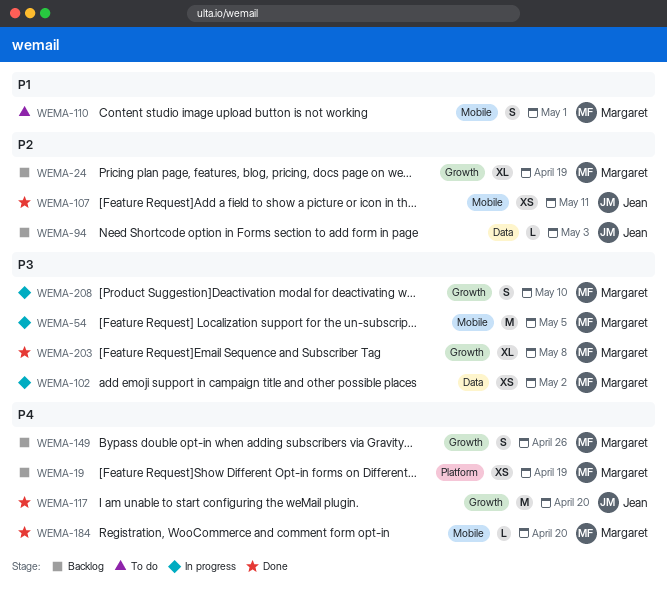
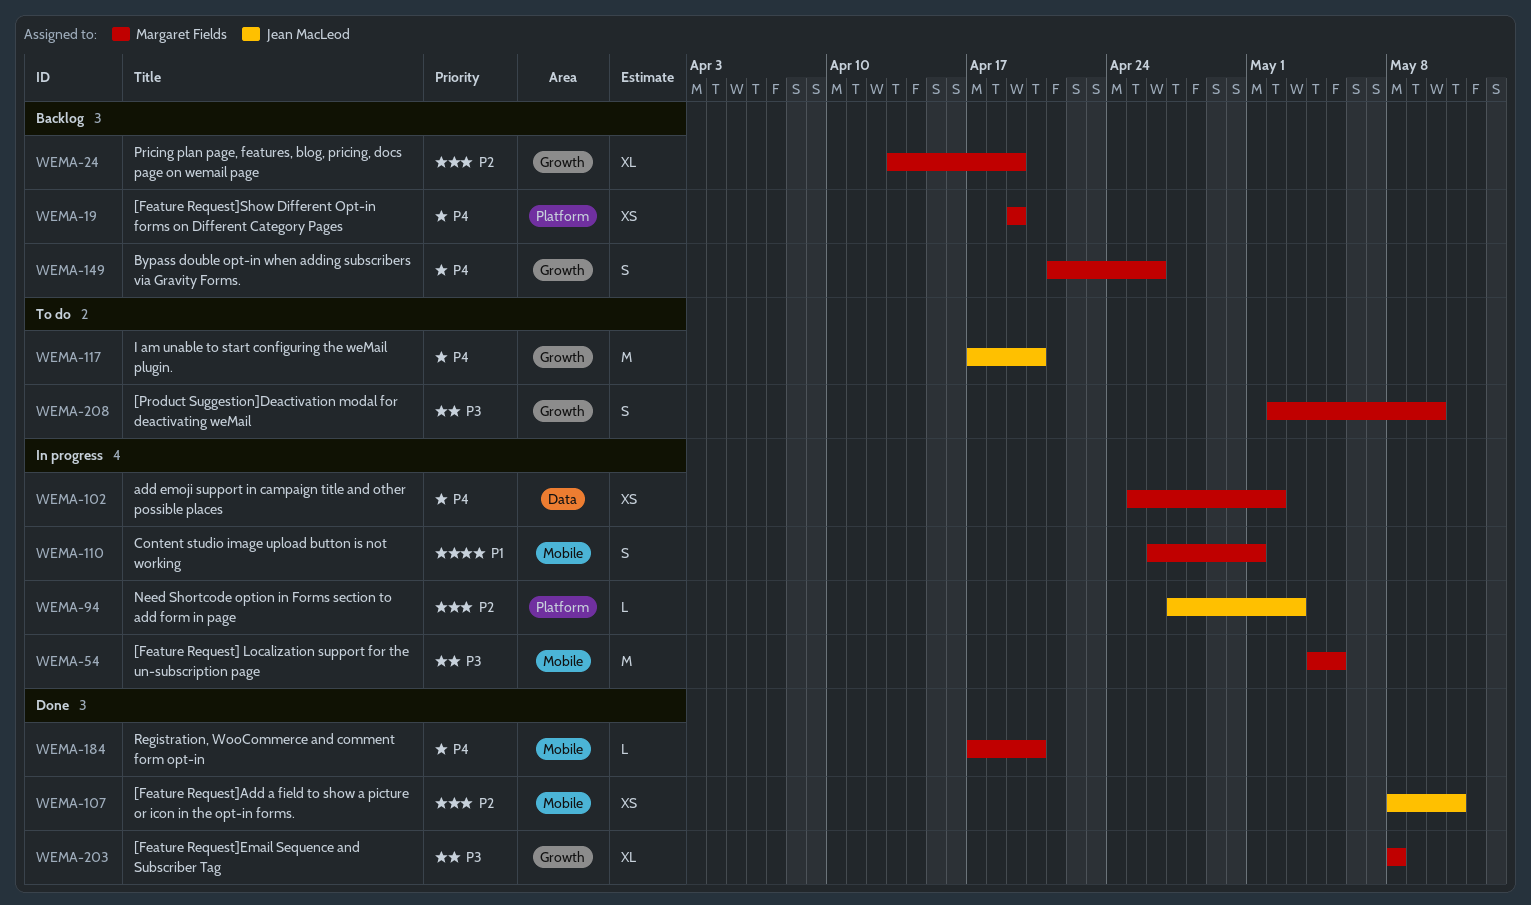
WEMA-94, status: Backlog -> In progress
WEMA-94, label: Data -> Platform
WEMA-102, priority: P3 -> P4
WEMA-110, status: To do -> In progress
WEMA-117, status: Done -> To do
WEMA-208, status: In progress -> To do

